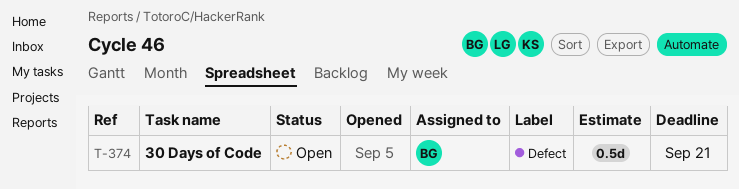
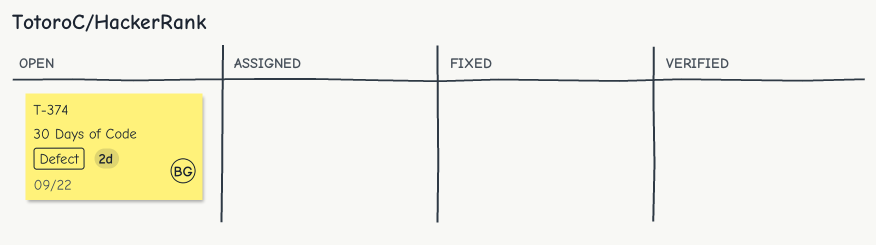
T-374, estimate: 0.5d -> 2d
T-374, due: Sep 21 -> Sep 22

